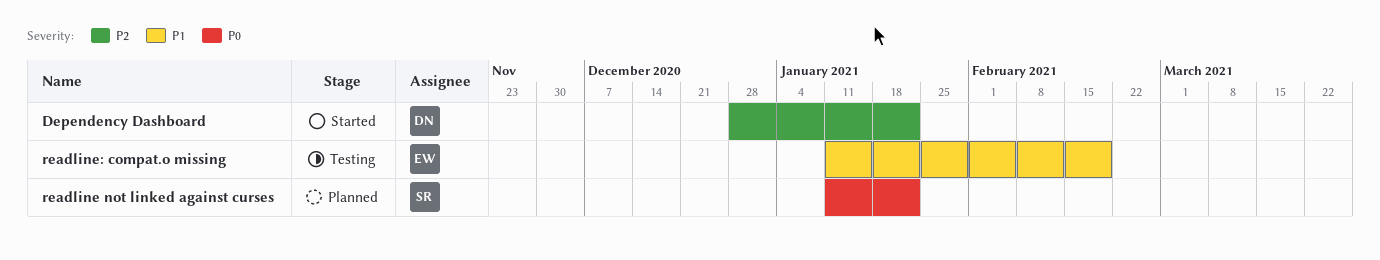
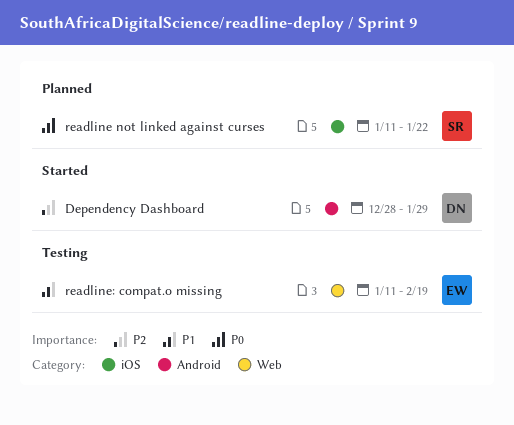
Dependency Dashboard, due: Jan 22 -> Jan 29

